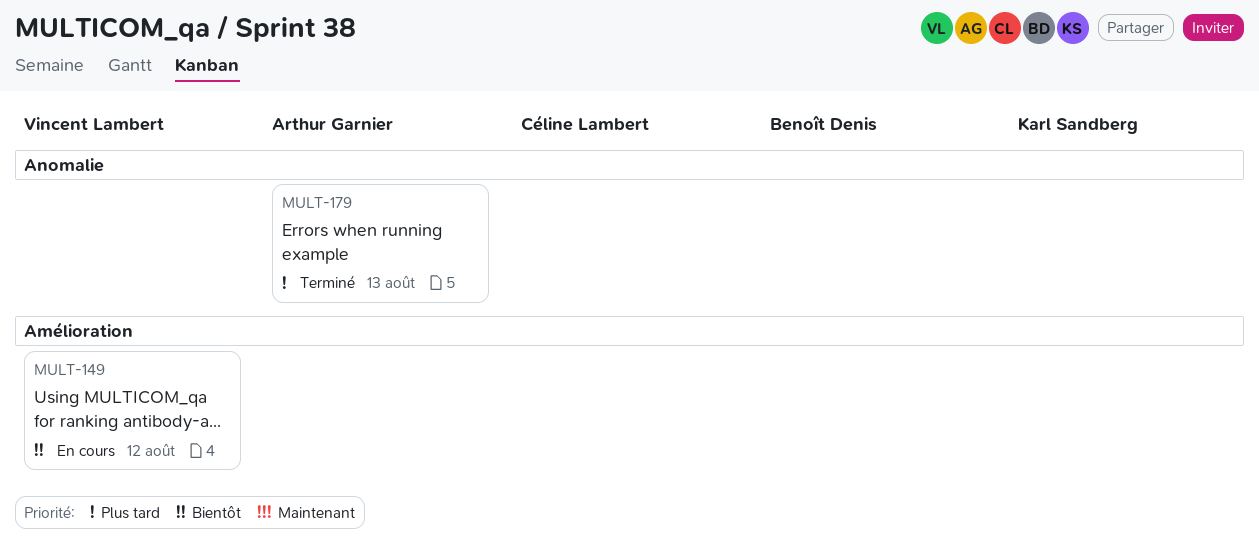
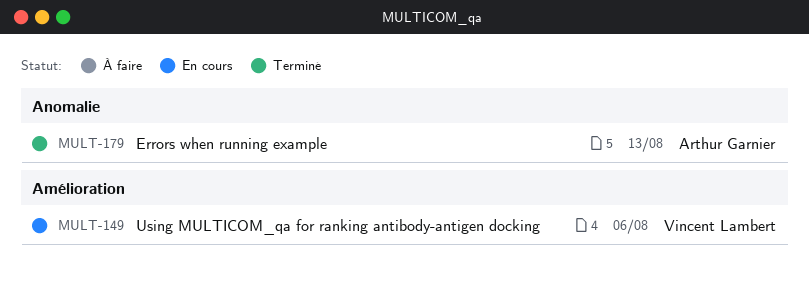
MULT-149, due: Aug 12 -> Aug 6

